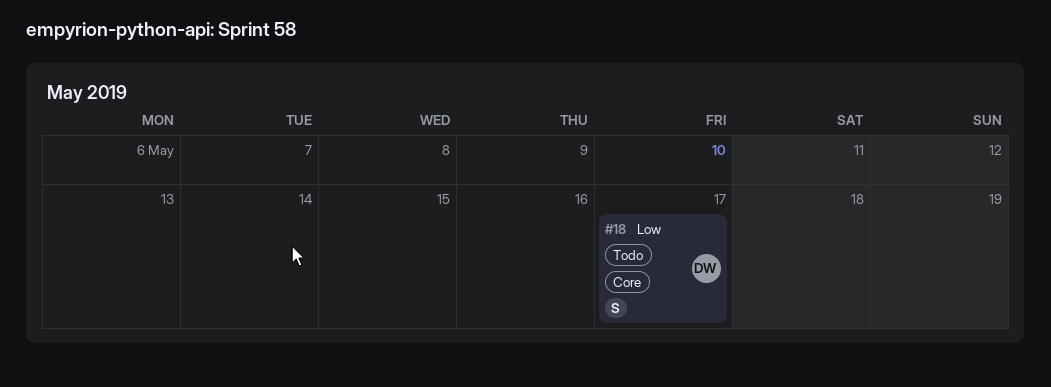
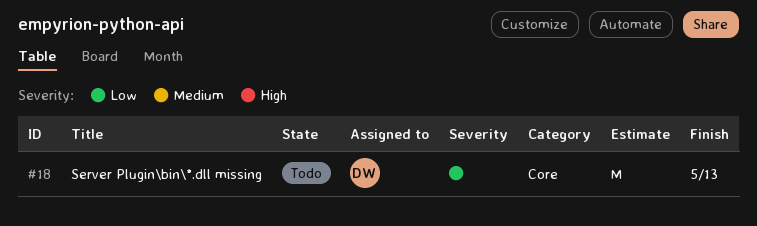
#18, estimate: S -> M
#18, due: May 17 -> May 13

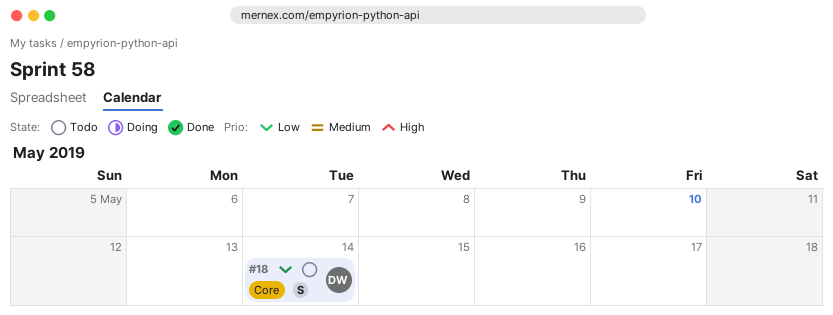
#18, estimate: M -> S
#18, due: May 13 -> May 14

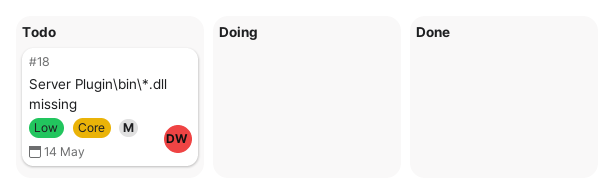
#18, estimate: S -> M

